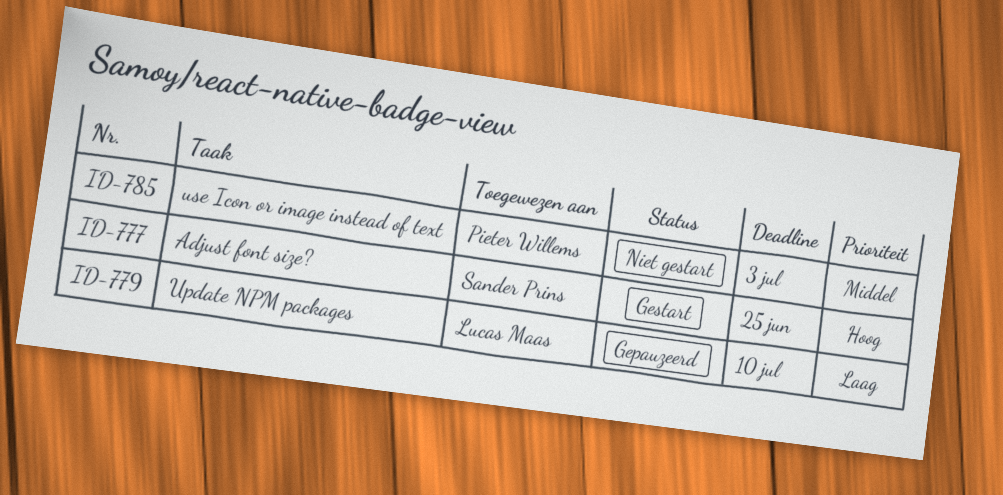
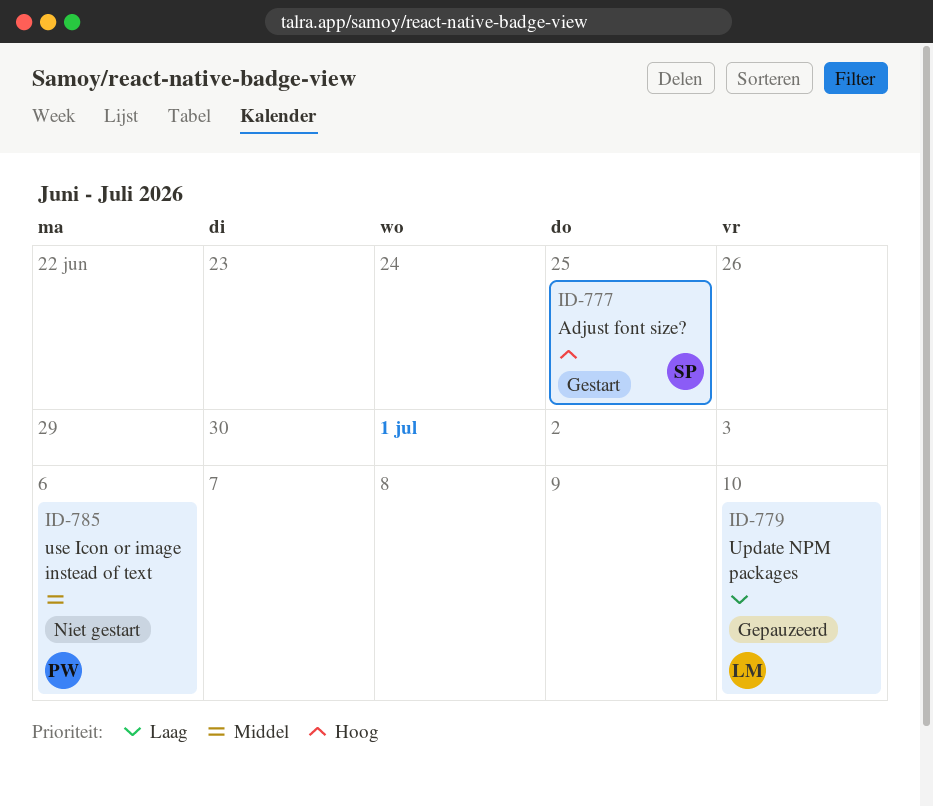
ID-785, due: Jul 3 -> Jul 6

